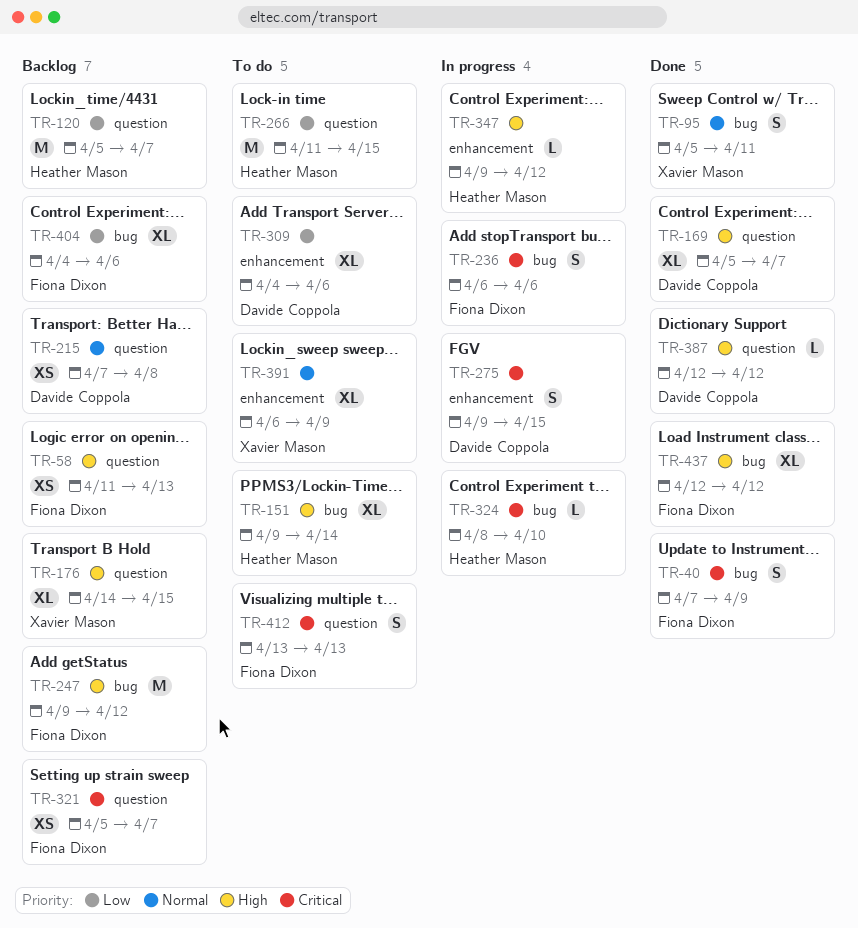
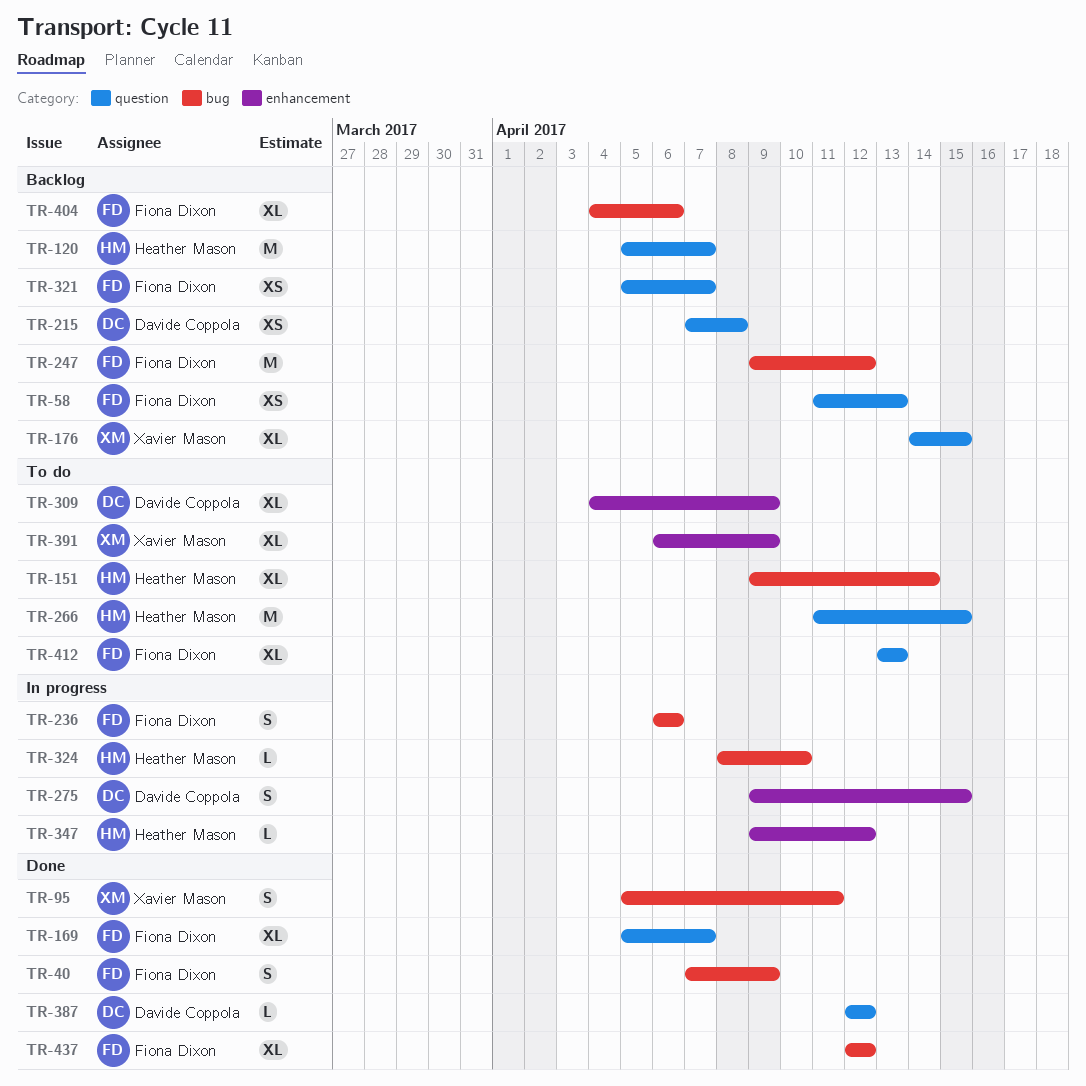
TR-169, owner: Davide Coppola -> Fiona Dixon
TR-309, due: Apr 6 -> Apr 9
TR-412, estimate: S -> XL

